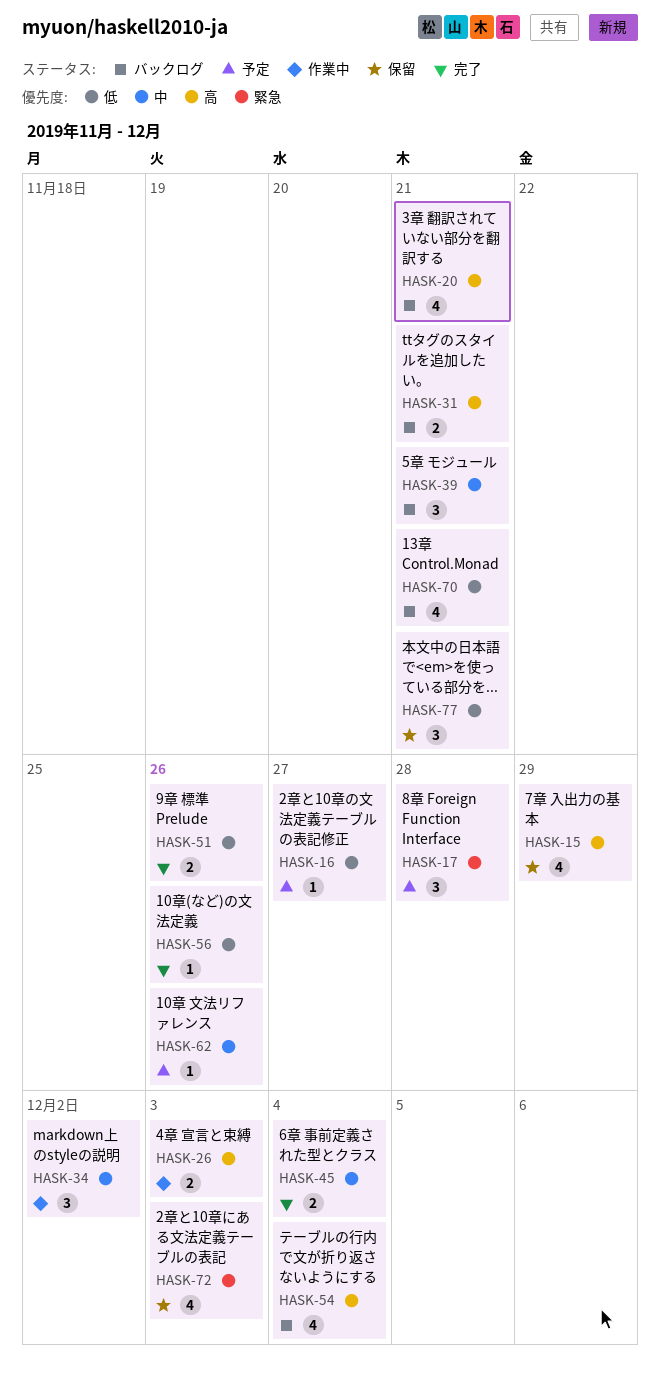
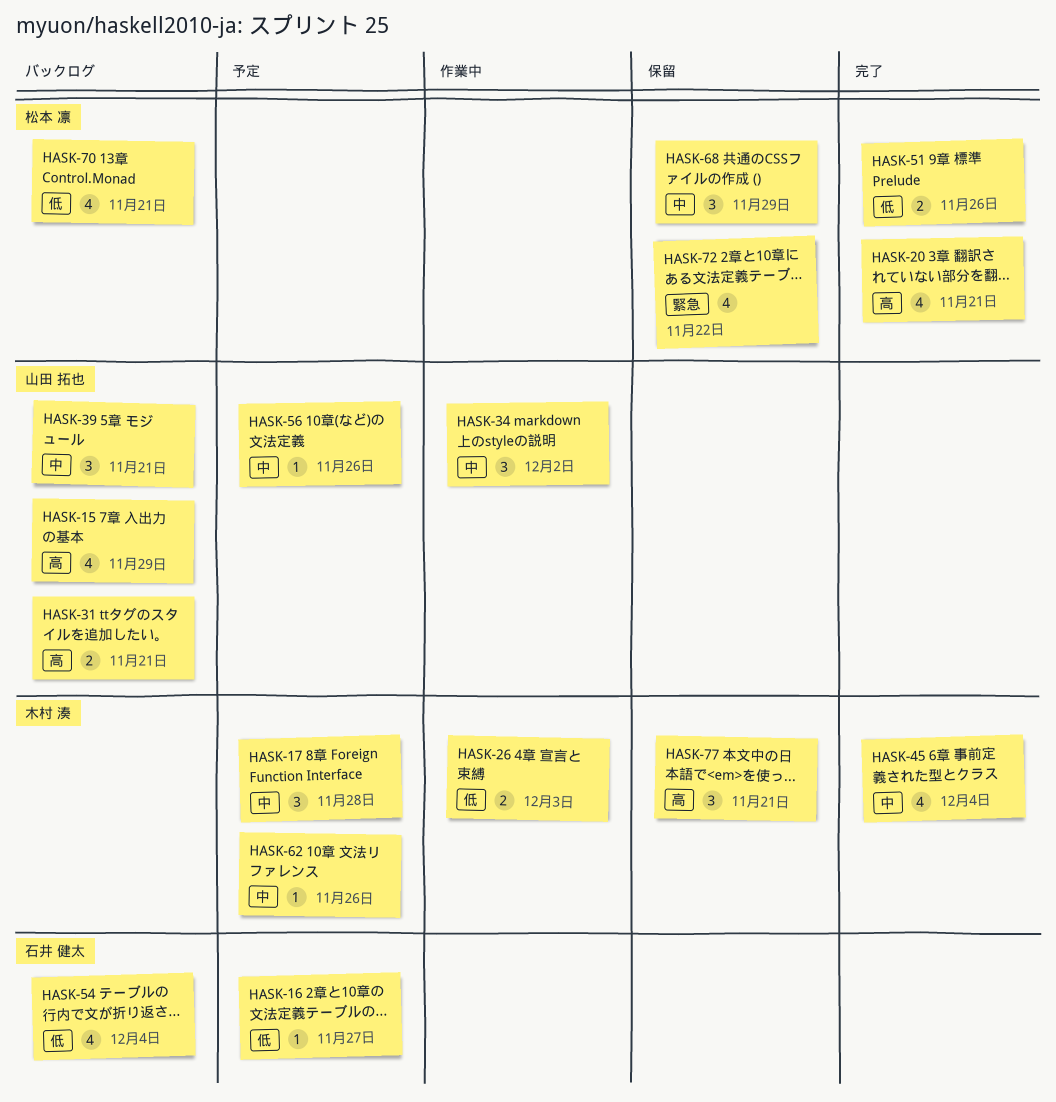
HASK-15, status: 保留 -> バックログ
HASK-17, priority: 緊急 -> 中
HASK-20, status: バックログ -> 完了
HASK-26, priority: 高 -> 低
HASK-45, estimate: 2 -> 4
HASK-54, priority: 高 -> 低
HASK-56, status: 完了 -> 予定
HASK-56, priority: 低 -> 中
HASK-68: none -> present
HASK-72, due: Dec 3 -> Nov 22
HASK-77, priority: 低 -> 高

